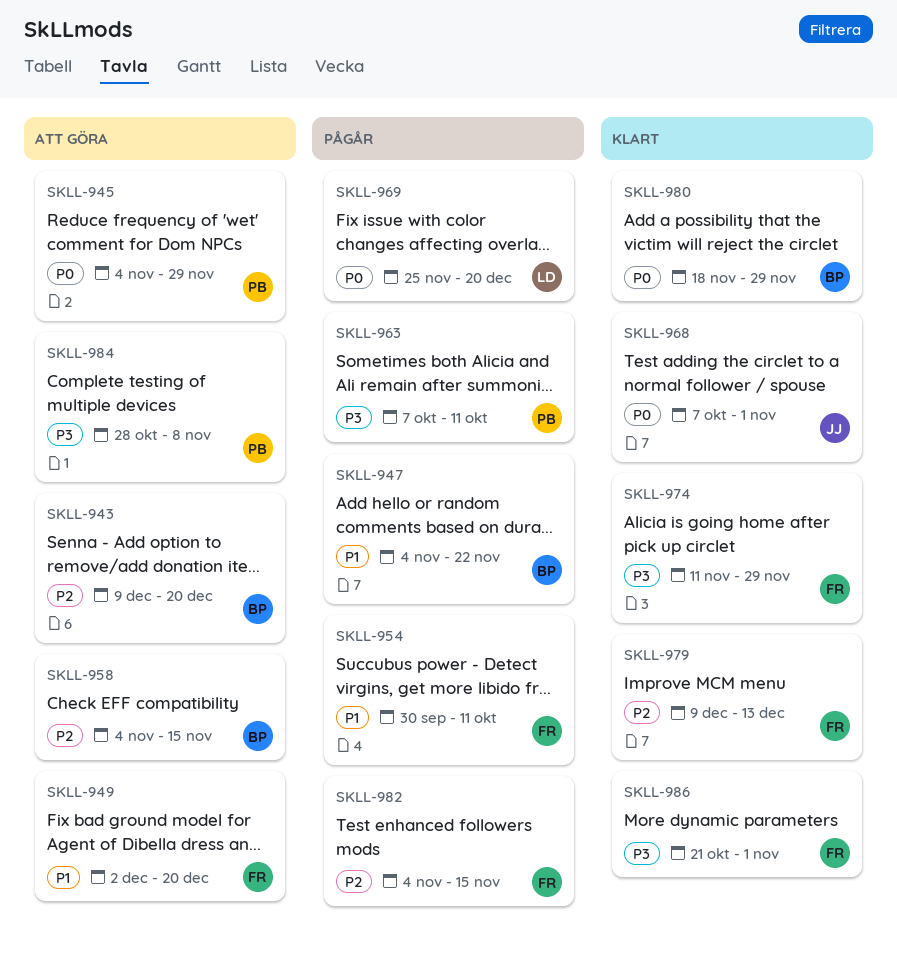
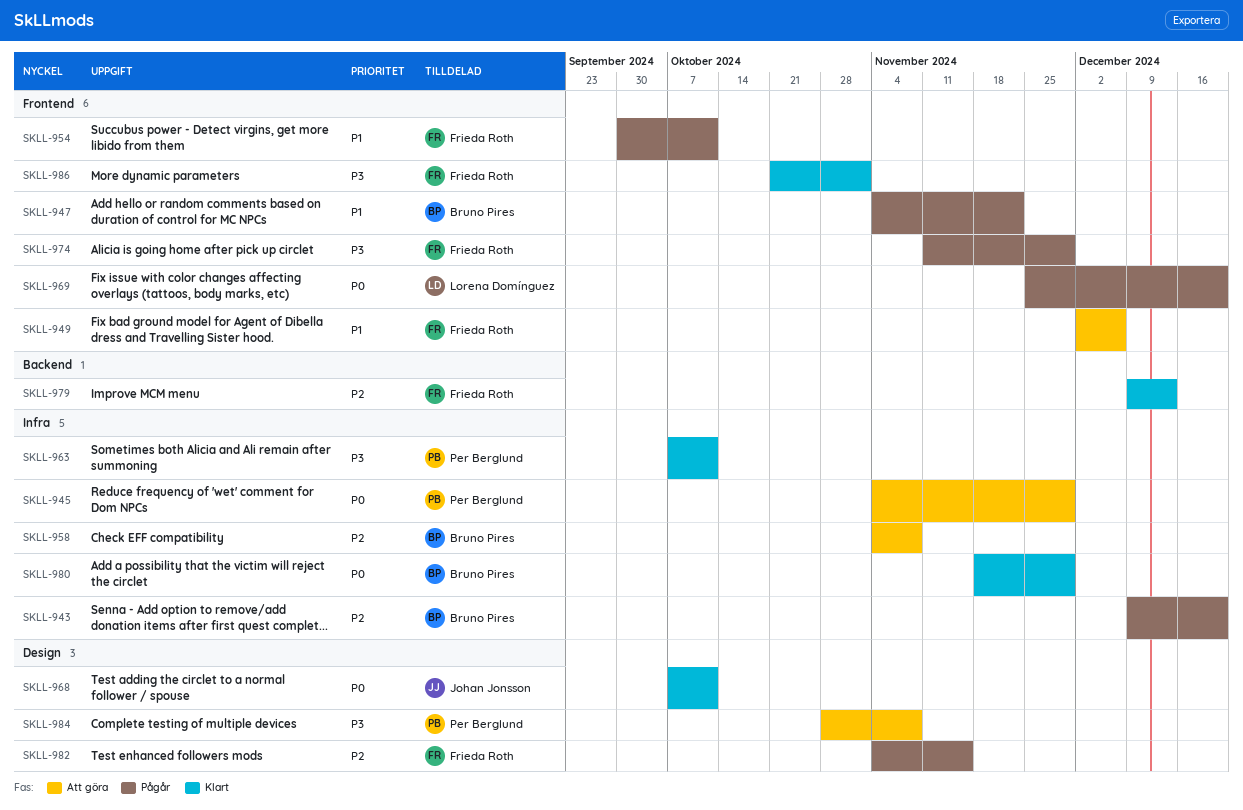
SKLL-943, status: Att göra -> Pågår
SKLL-949, due: Dec 20 -> Dec 6
SKLL-958, due: Nov 15 -> Nov 8
SKLL-963, status: Pågår -> Klart
SKLL-968, due: Nov 1 -> Oct 11
SKLL-974, status: Klart -> Pågår

